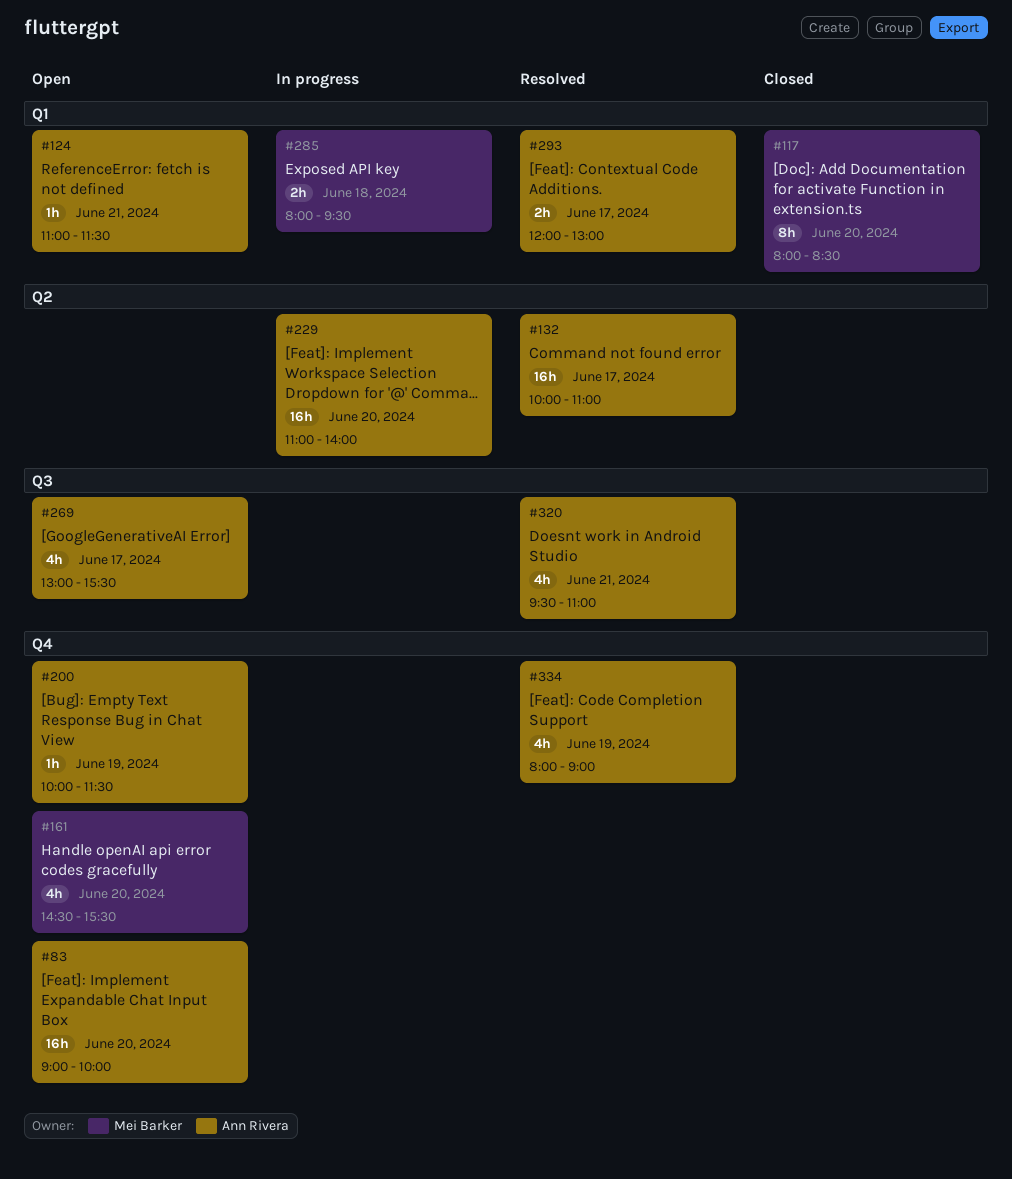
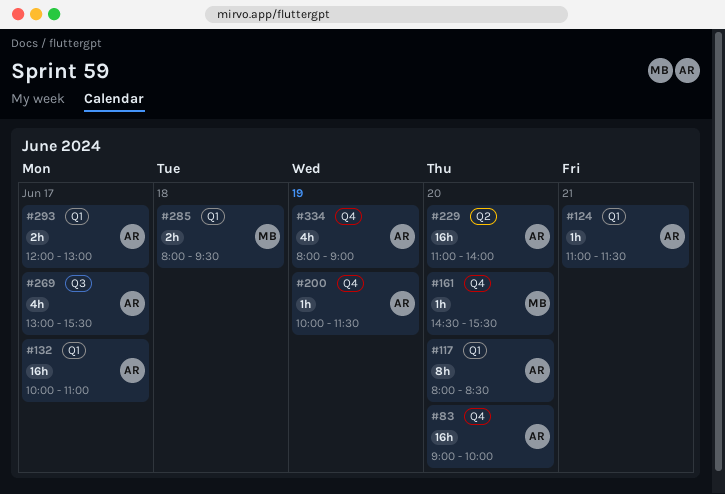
#117, owner: Mei Barker -> Ann Rivera
#132, label: Q2 -> Q1
#161, estimate: 4h -> 1h
#320: present -> none

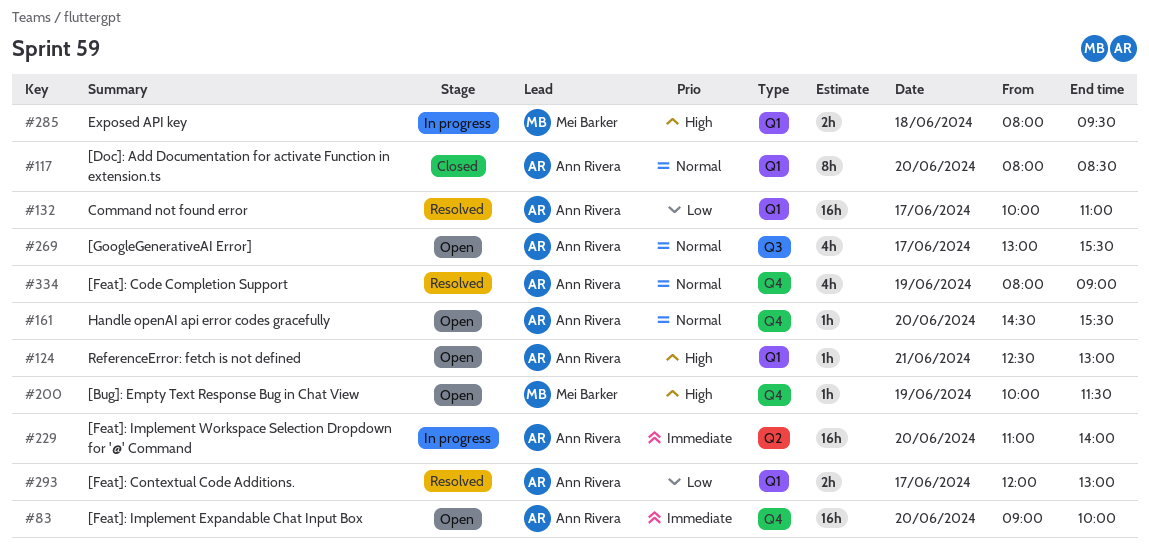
#124, begins: 11:00 -> 12:30
#124, ends: 11:30 -> 13:00
#161, owner: Mei Barker -> Ann Rivera
#200, owner: Ann Rivera -> Mei Barker

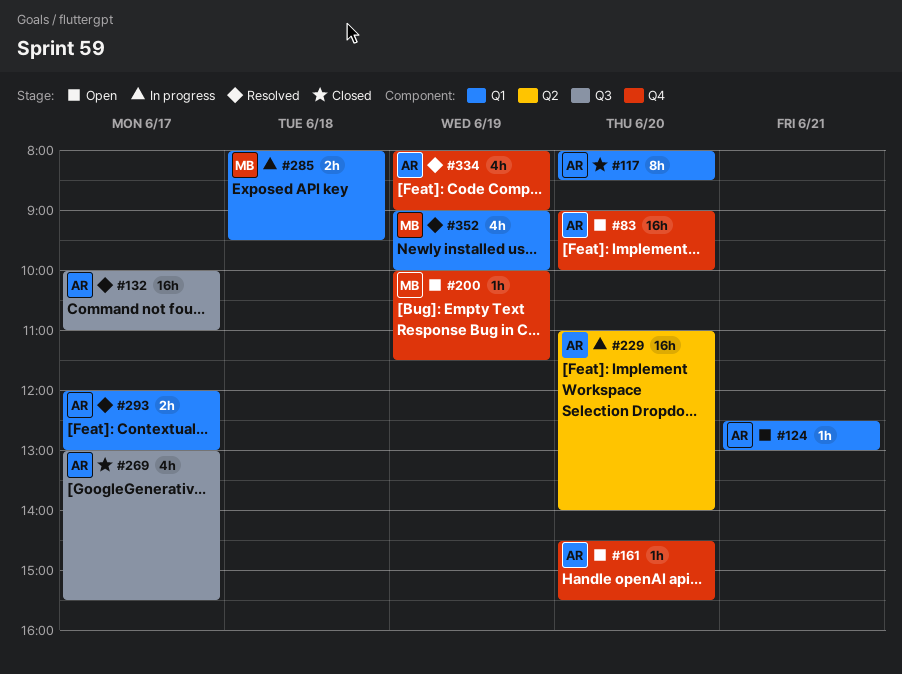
#132, label: Q1 -> Q3
#269, status: Open -> Closed
#352: none -> present

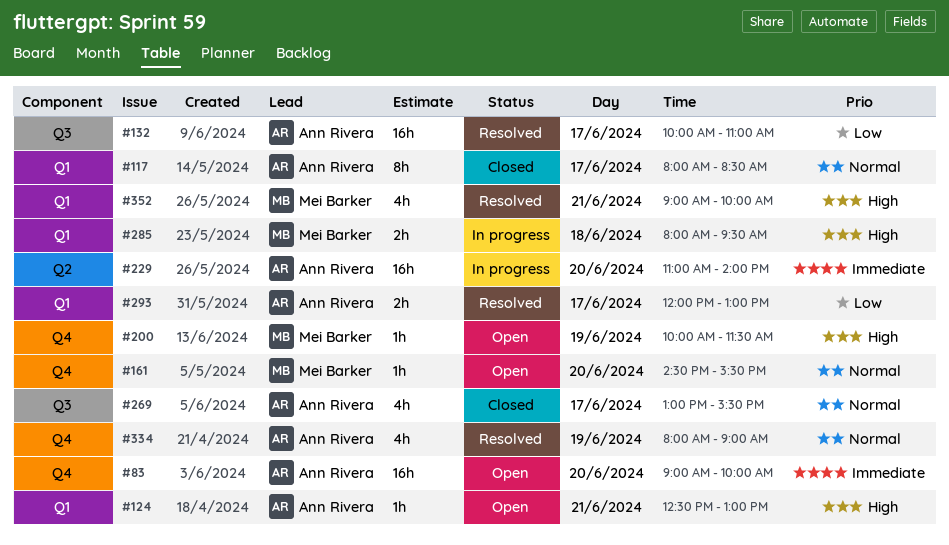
#117, day: Jun 20 -> Jun 17
#161, owner: Ann Rivera -> Mei Barker
#352, day: Jun 19 -> Jun 21

